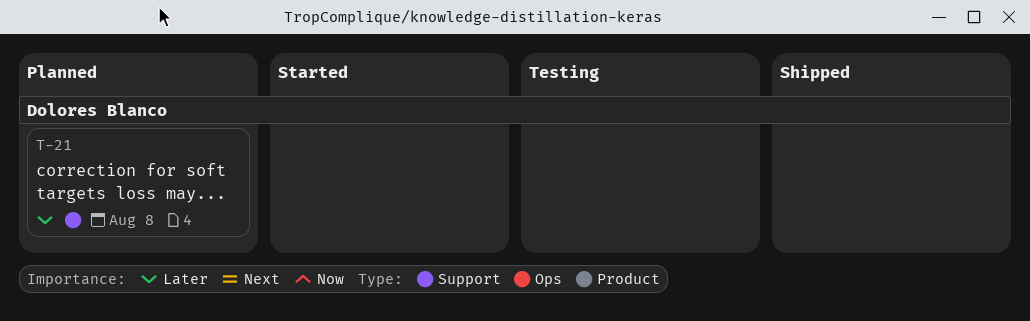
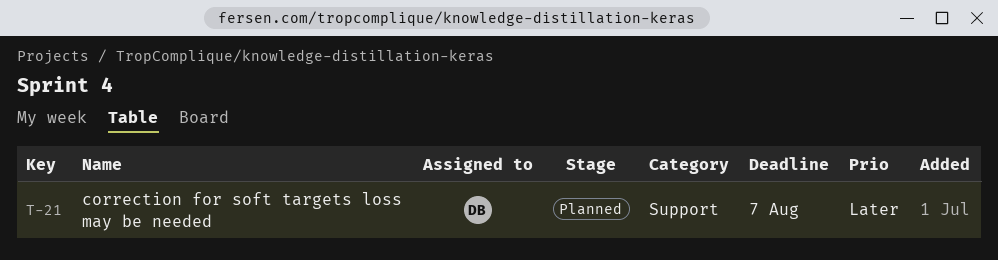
T-21, due: Aug 8 -> Aug 7

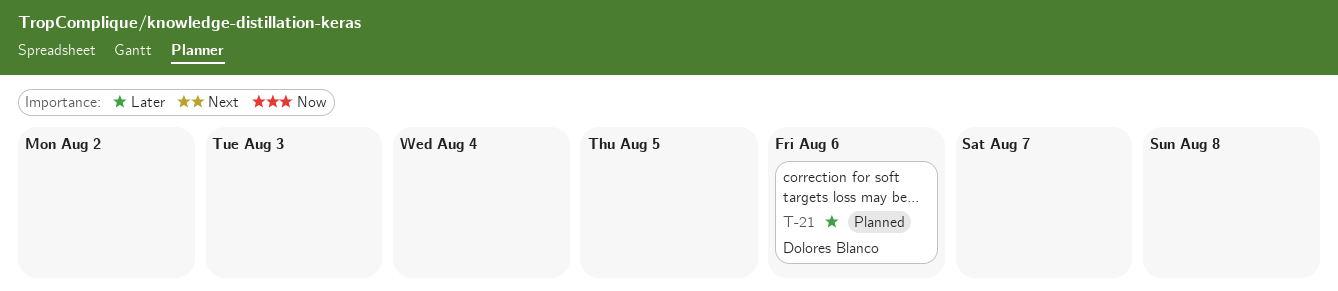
T-21, due: Aug 7 -> Aug 6

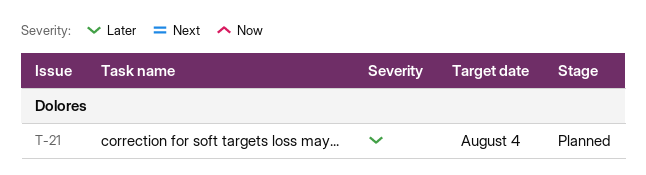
T-21, due: Aug 6 -> Aug 4

